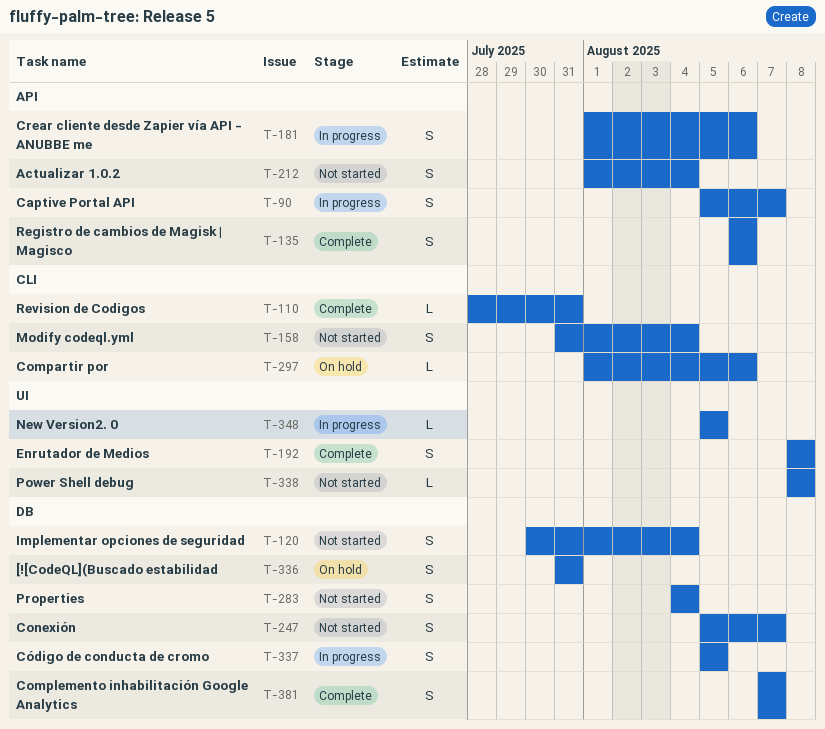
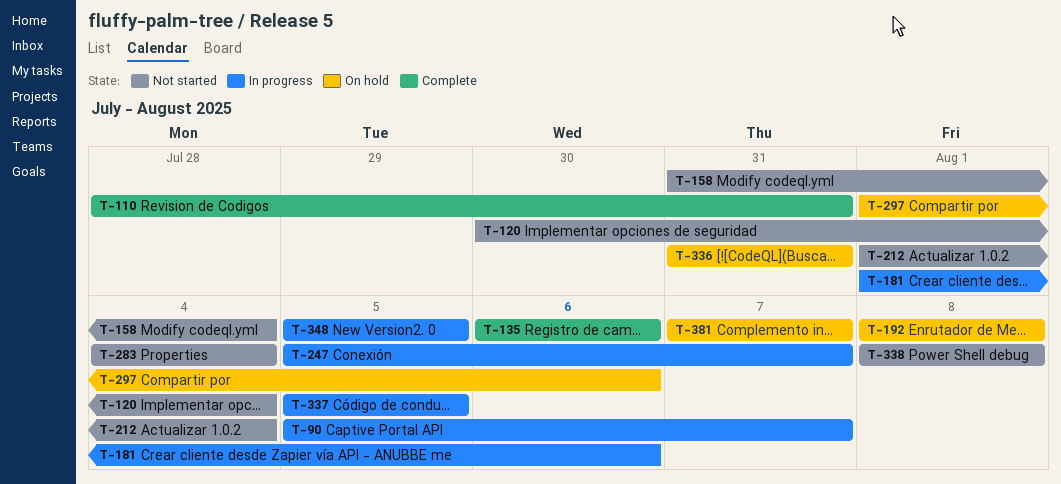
T-192, status: Complete -> On hold
T-247, status: Not started -> In progress
T-381, status: Complete -> On hold

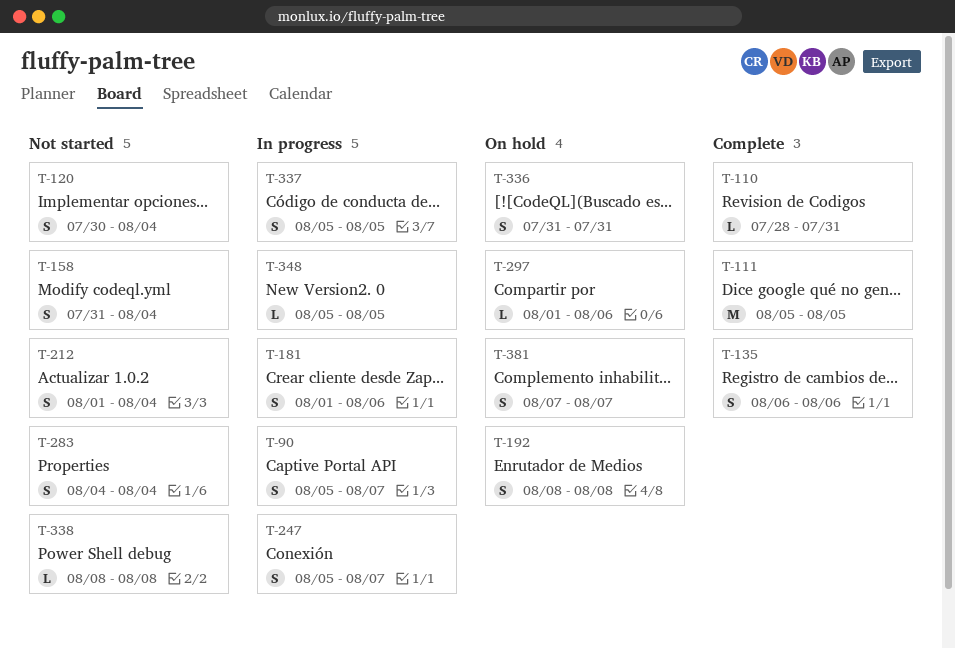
T-111: none -> present

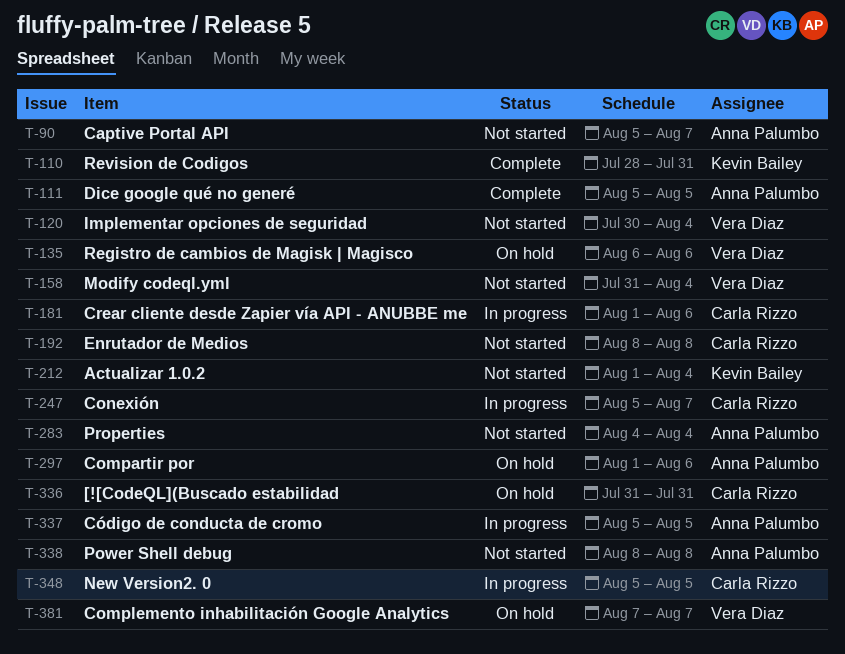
T-90, status: In progress -> Not started
T-135, status: Complete -> On hold
T-192, status: On hold -> Not started

